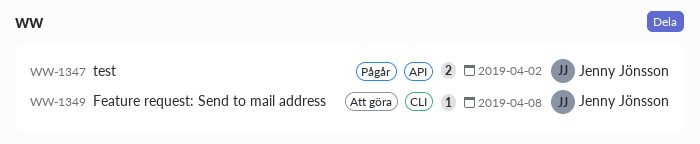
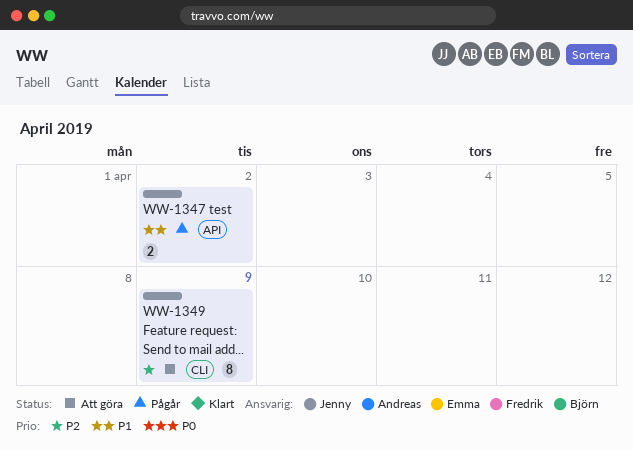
WW-1349, estimate: 1 -> 8
WW-1349, due: Apr 8 -> Apr 9

